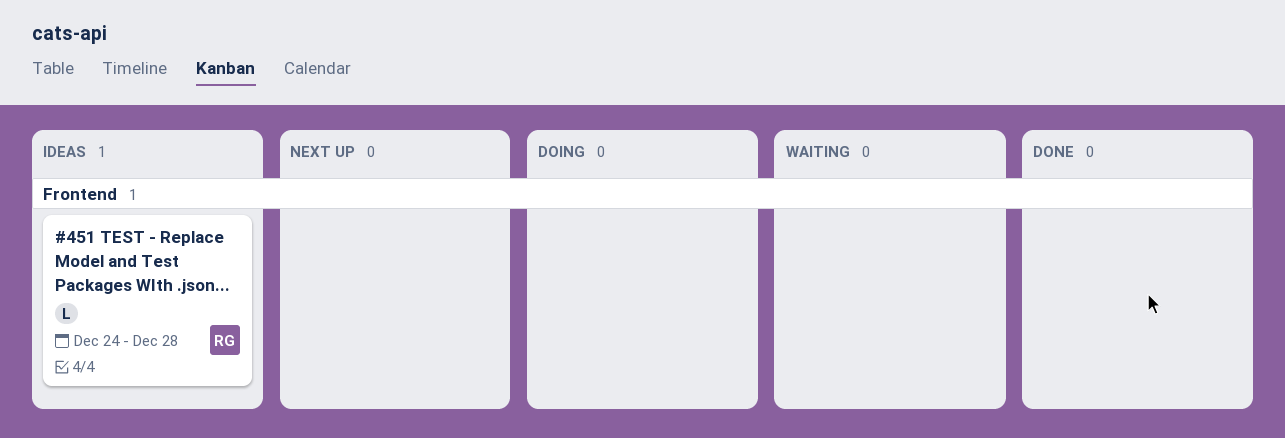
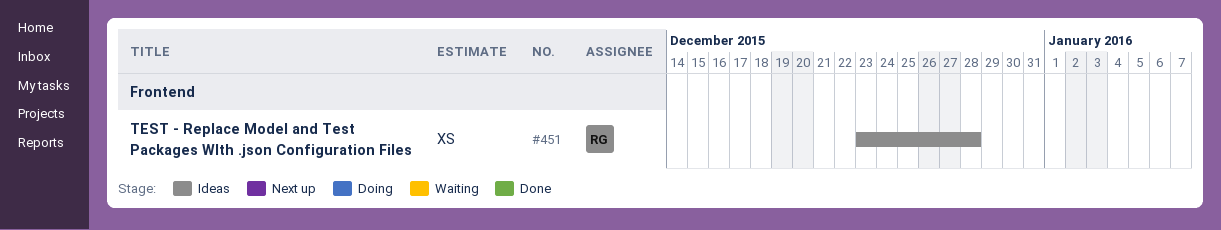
#451, estimate: L -> XS
#451, start: Dec 24 -> Dec 23

